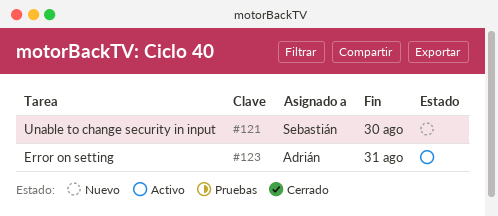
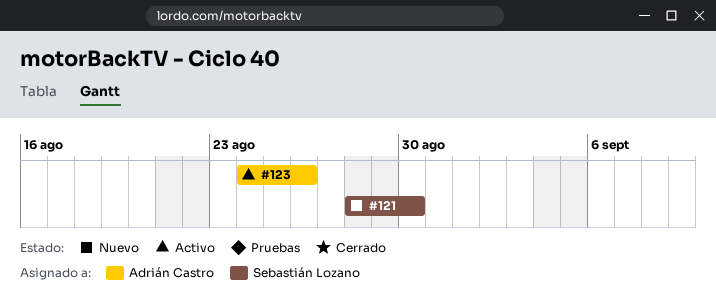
#123, due: Aug 31 -> Aug 26

